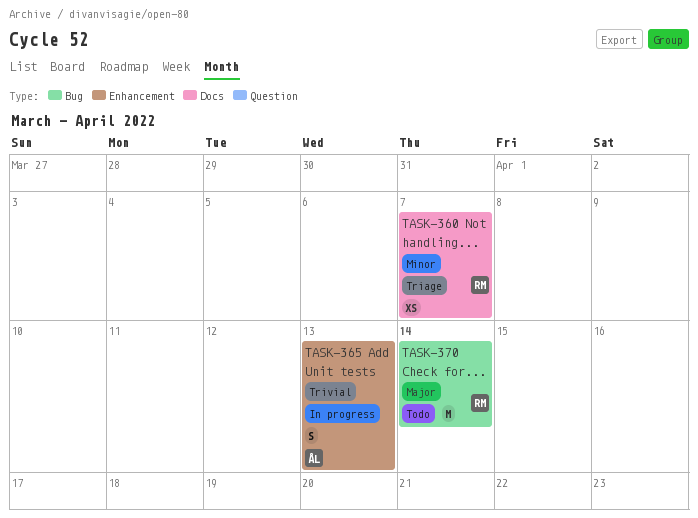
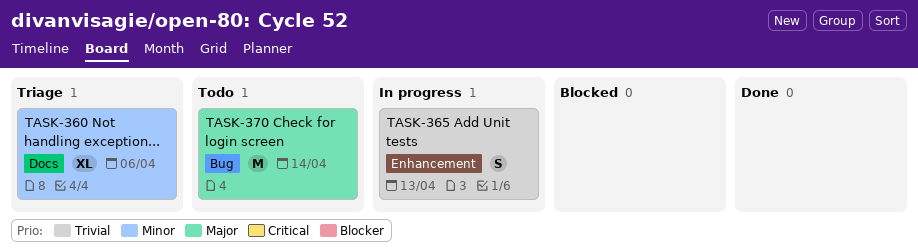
TASK-360, estimate: XS -> XL
TASK-360, due: Apr 7 -> Apr 6

